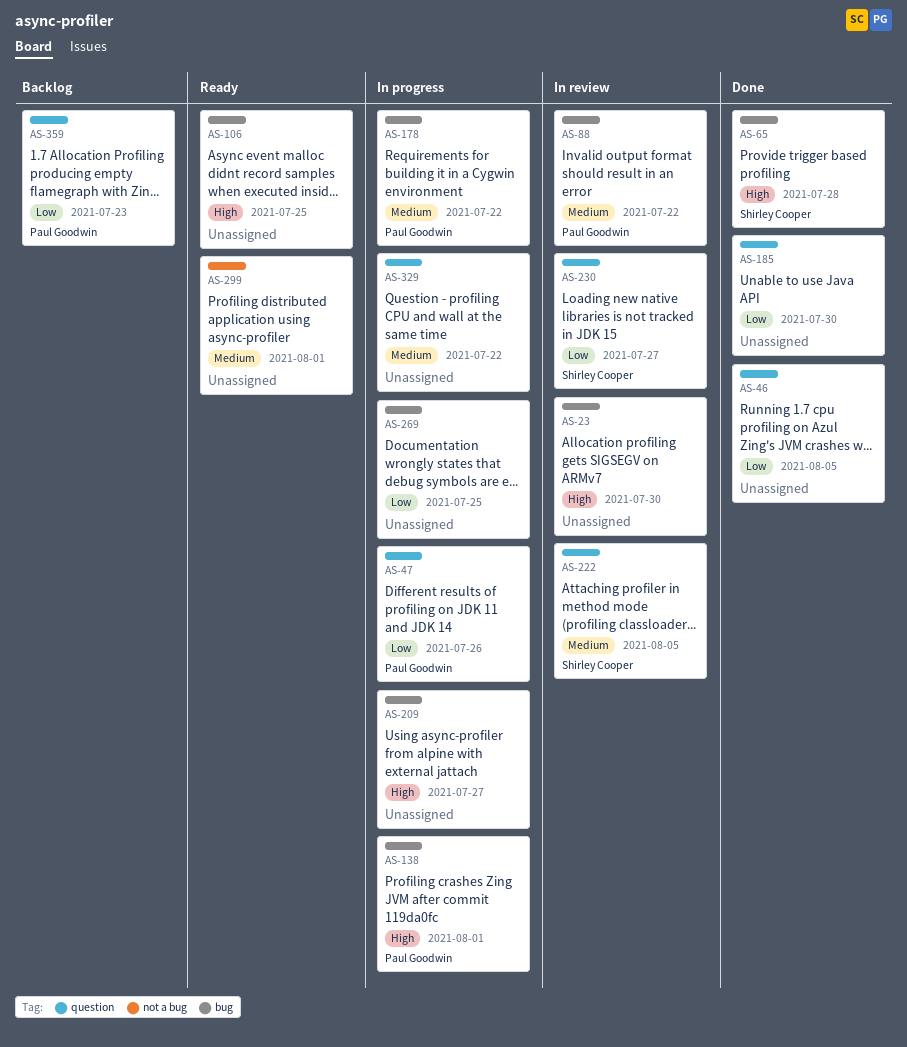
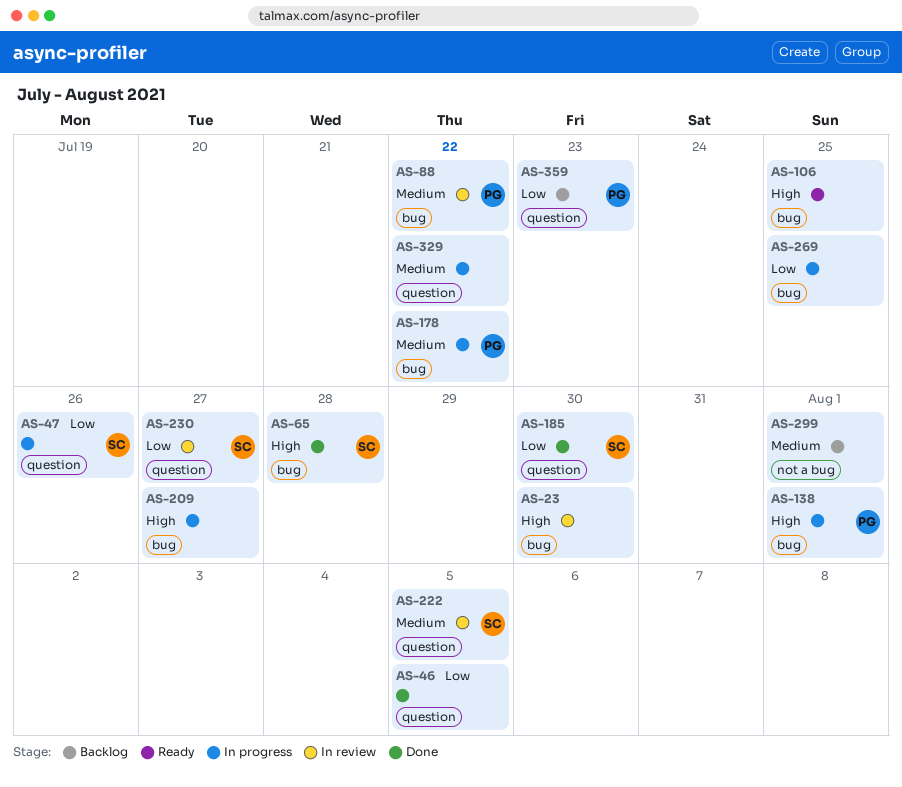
AS-47, owner: Paul Goodwin -> Shirley Cooper
AS-185, owner: none -> Shirley Cooper
AS-299, status: Ready -> Backlog

